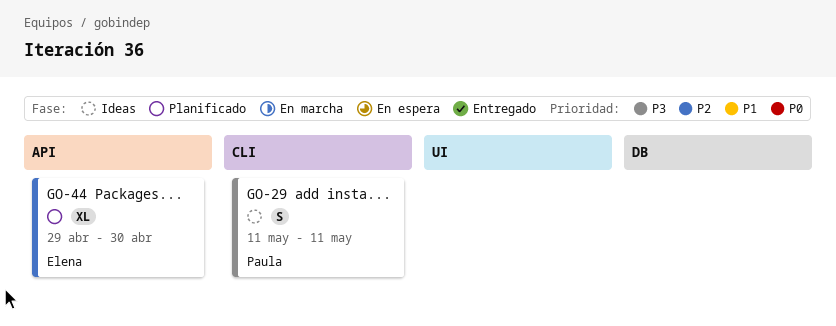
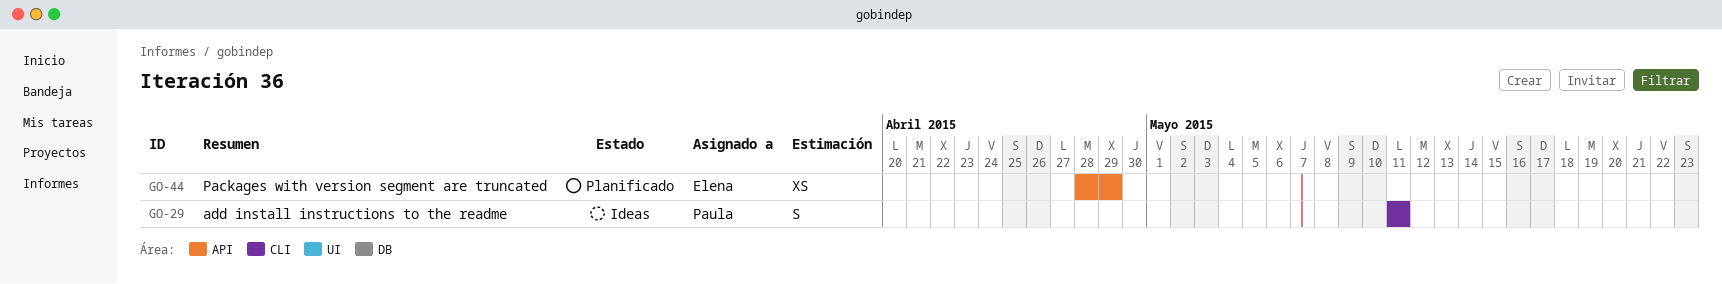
GO-44, estimate: XL -> XS
GO-44, start: Apr 29 -> Apr 28
GO-44, due: Apr 30 -> Apr 29

